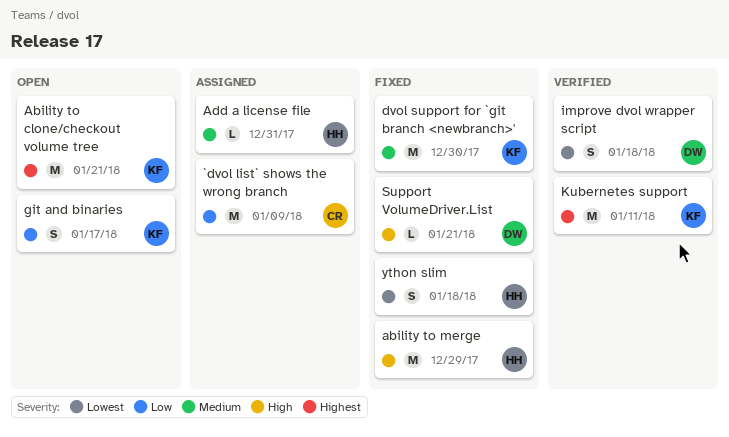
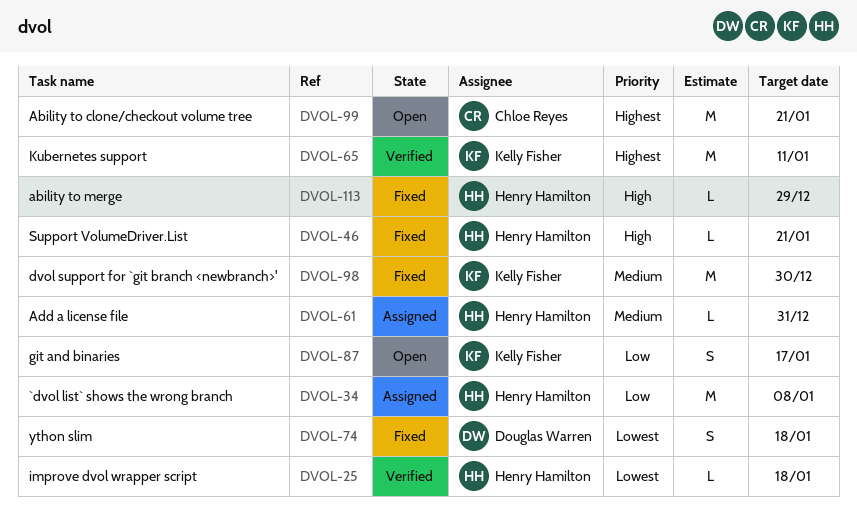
`dvol list` shows the wrong branch, owner: Chloe Reyes -> Henry Hamilton
`dvol list` shows the wrong branch, due: Jan 9 -> Jan 8
Ability to clone/checkout volume tree, owner: Kelly Fisher -> Chloe Reyes
ability to merge, estimate: M -> L
improve dvol wrapper script, owner: Douglas Warren -> Henry Hamilton
improve dvol wrapper script, estimate: S -> L
Support VolumeDriver.List, owner: Douglas Warren -> Henry Hamilton
ython slim, owner: Henry Hamilton -> Douglas Warren

